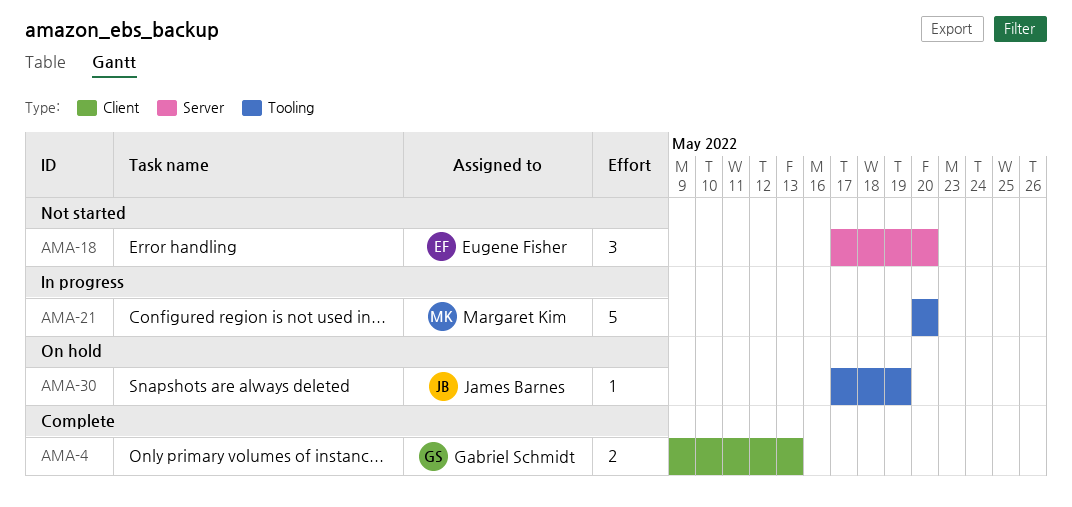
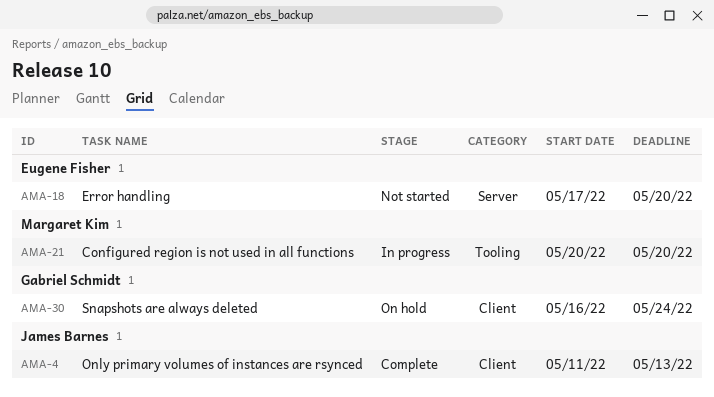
AMA-4, owner: Gabriel Schmidt -> James Barnes
AMA-4, start: May 9 -> May 11
AMA-30, owner: James Barnes -> Gabriel Schmidt
AMA-30, label: Tooling -> Client
AMA-30, start: May 17 -> May 16
AMA-30, due: May 19 -> May 24

